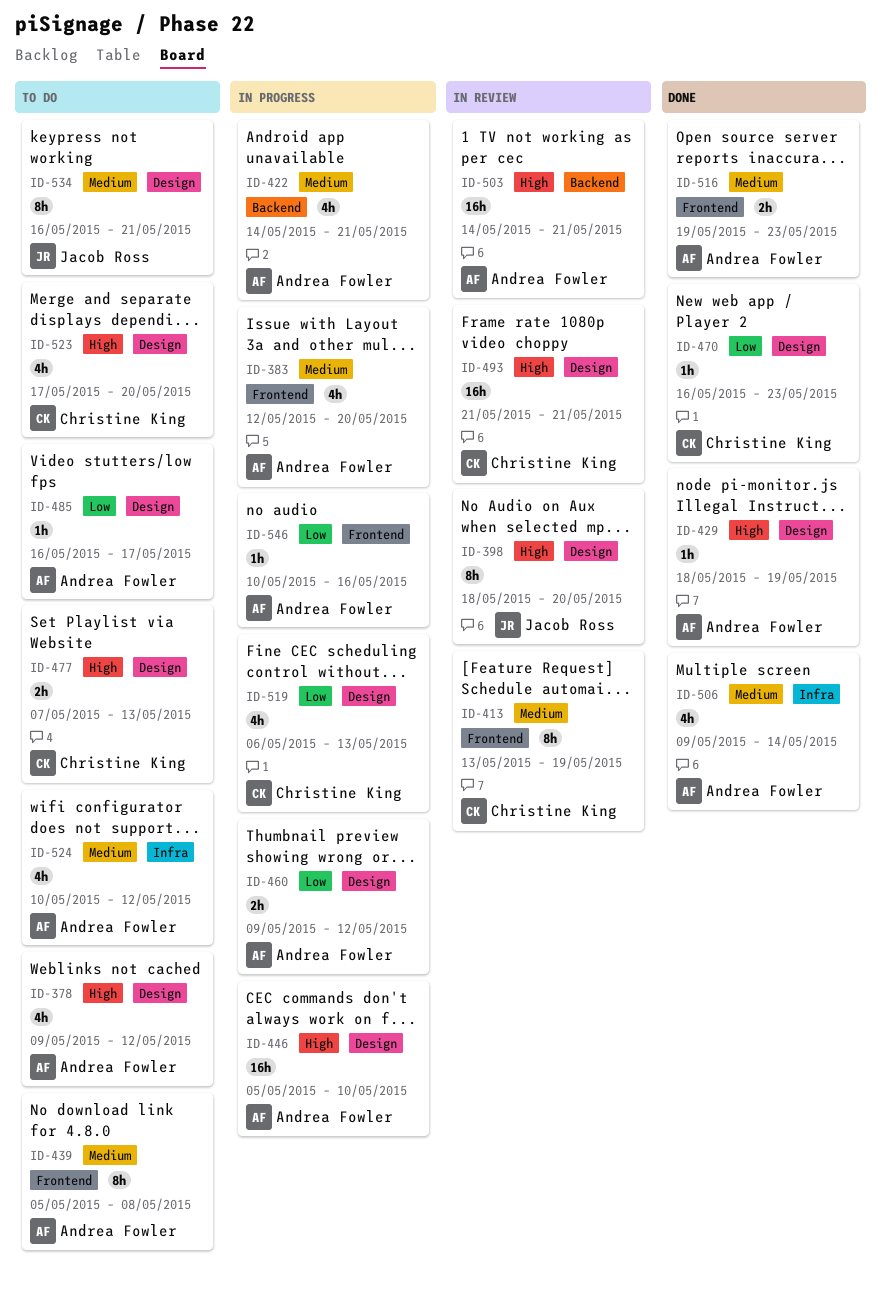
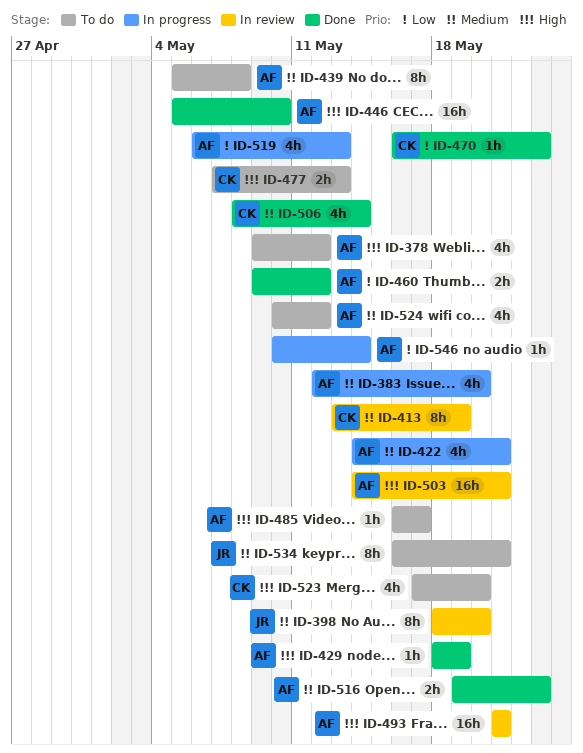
ID-398, priority: High -> Medium
ID-446, status: In progress -> Done
ID-460, status: In progress -> Done
ID-485, priority: Low -> High
ID-493, owner: Christine King -> Andrea Fowler
ID-506, owner: Andrea Fowler -> Christine King
ID-506, start: May 9 -> May 8
ID-519, owner: Christine King -> Andrea Fowler
ID-546, due: May 16 -> May 14

